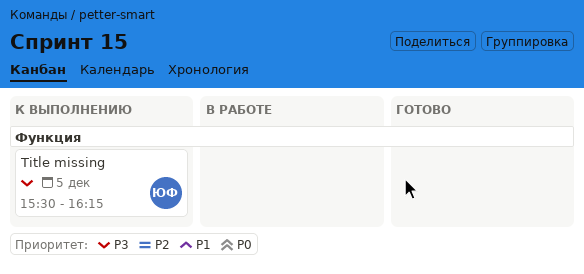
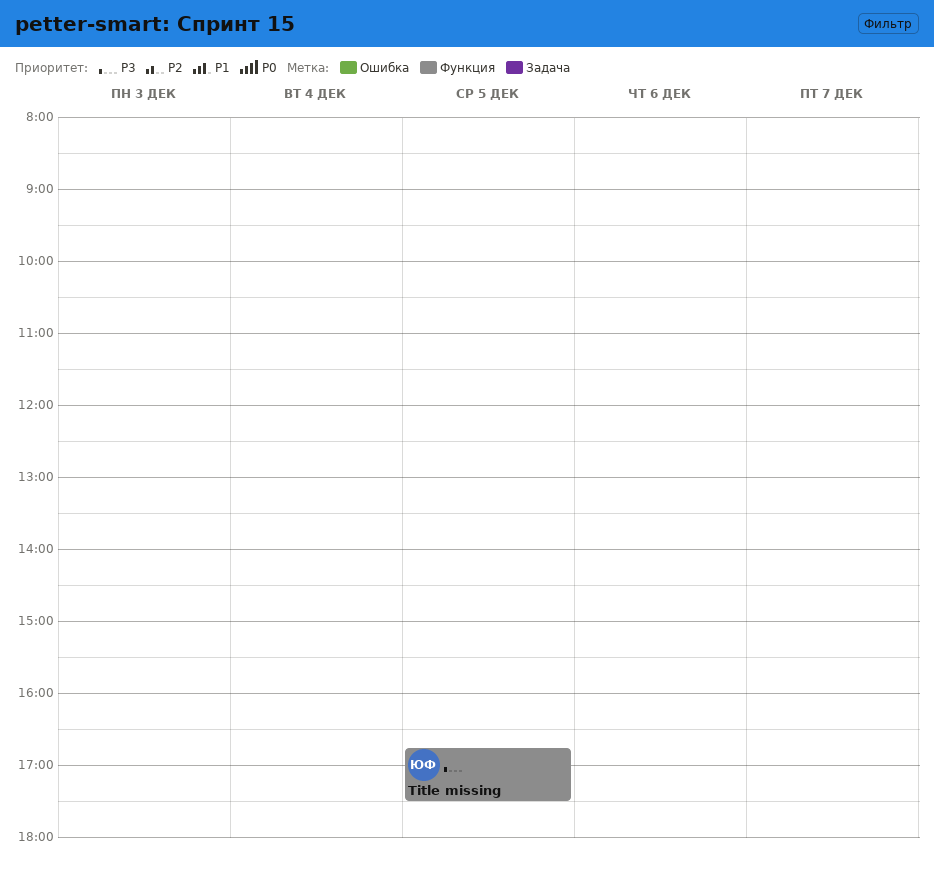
Title missing, begins: 15:30 -> 16:45
Title missing, ends: 16:15 -> 17:30

